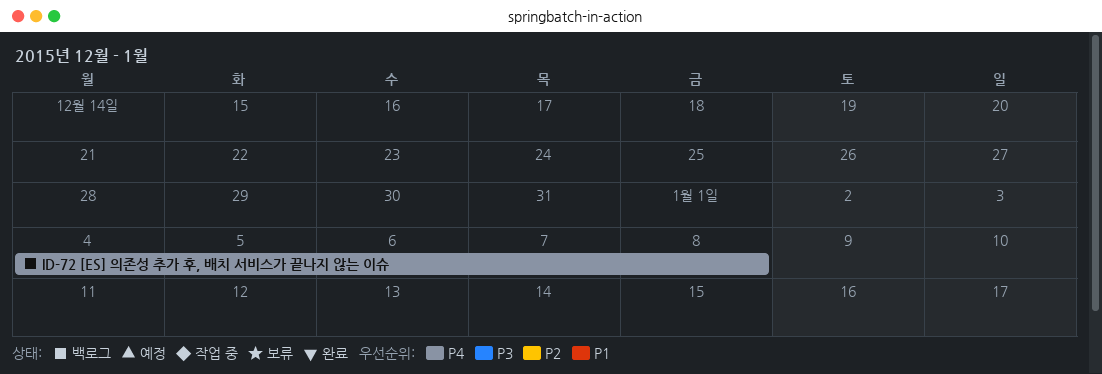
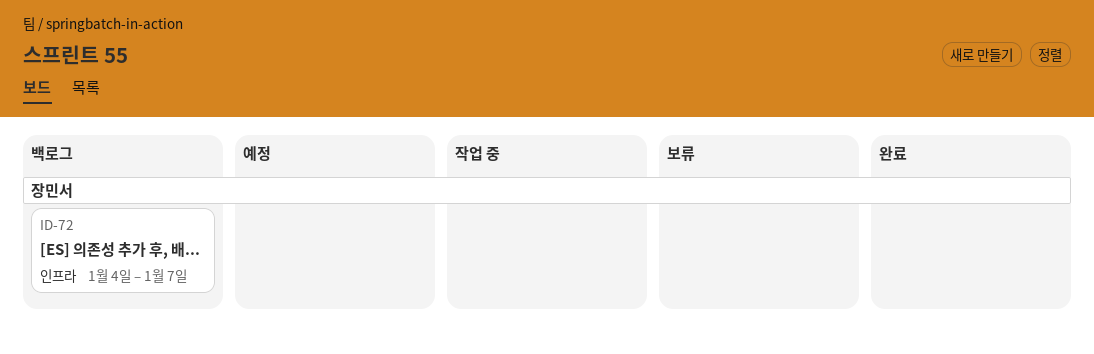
ID-72, due: Jan 8 -> Jan 7

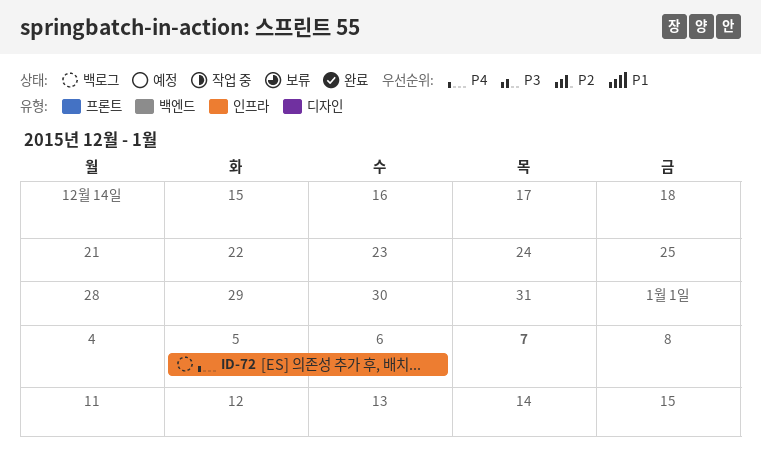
ID-72, start: Jan 4 -> Jan 5
ID-72, due: Jan 7 -> Jan 6

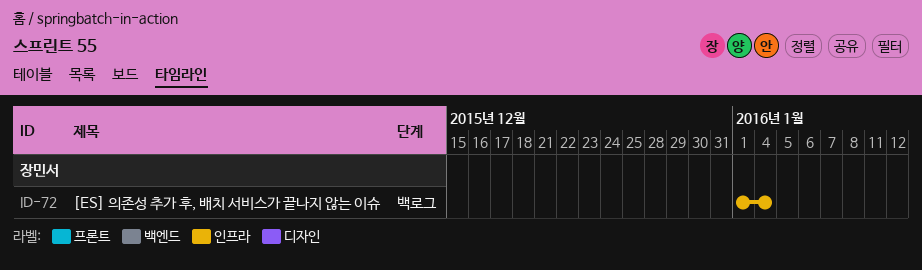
ID-72, start: Jan 5 -> Jan 1
ID-72, due: Jan 6 -> Jan 4

